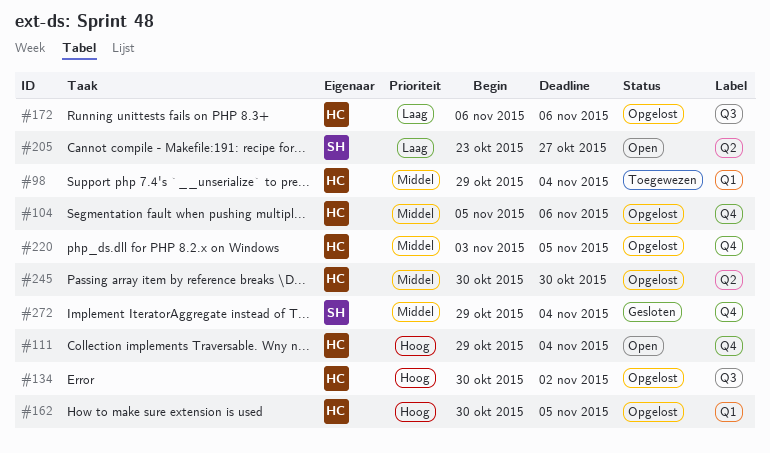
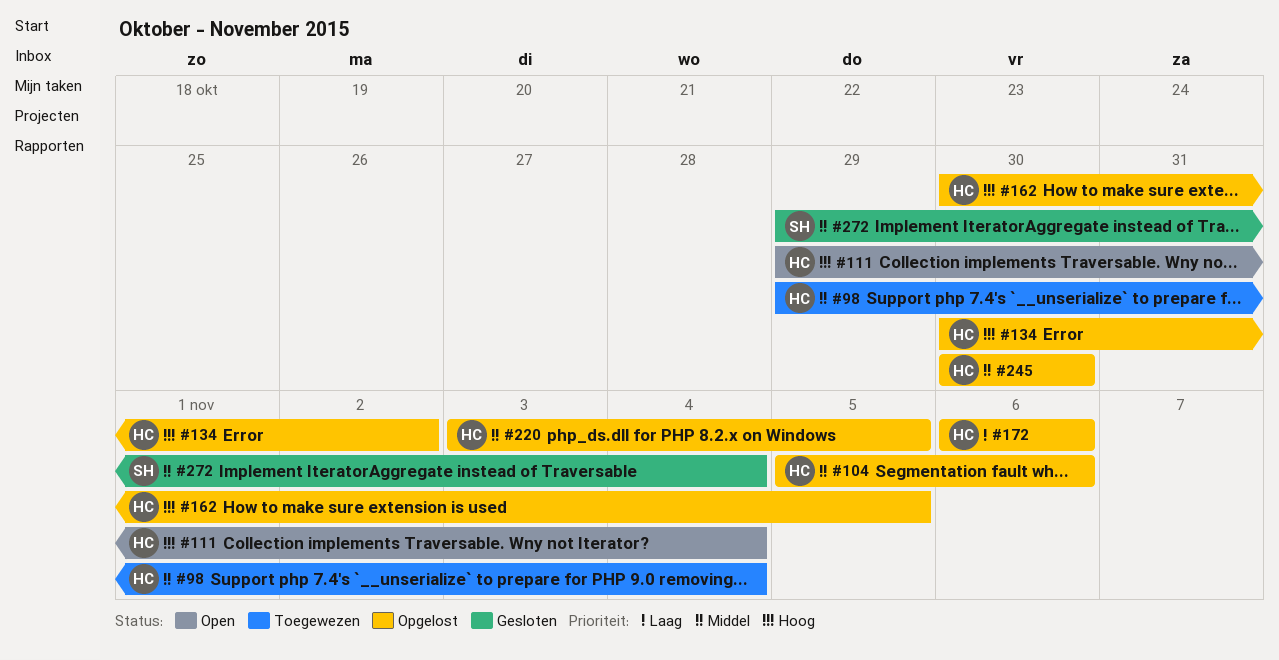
#205: present -> none

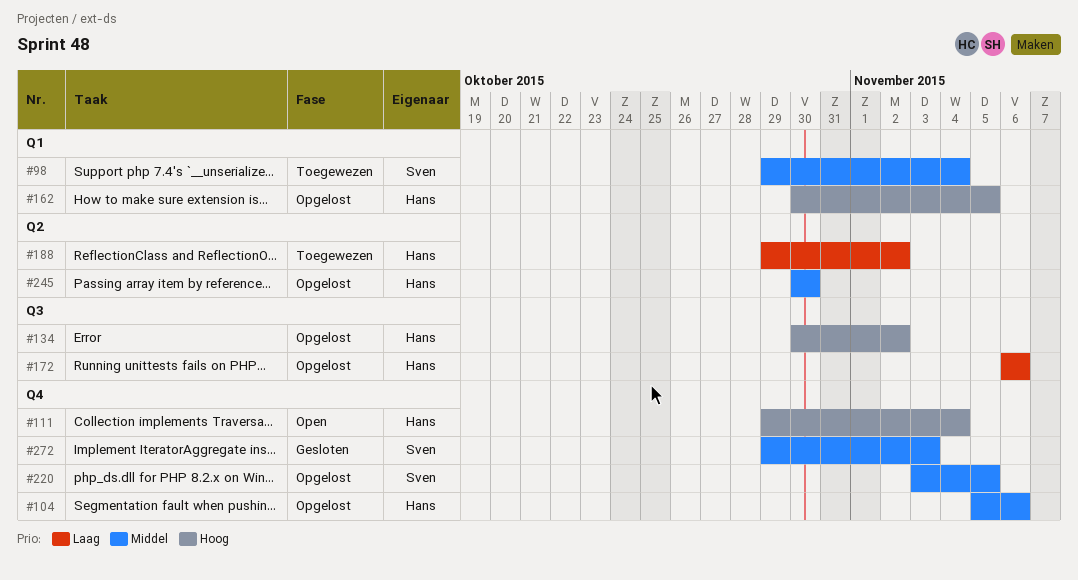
#98, owner: Hans -> Sven
#188: none -> present
#220, owner: Hans -> Sven
#272, due: Nov 4 -> Nov 3

